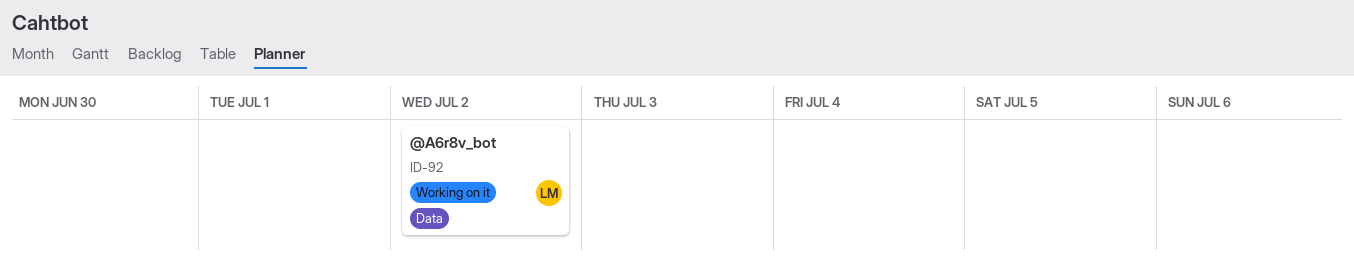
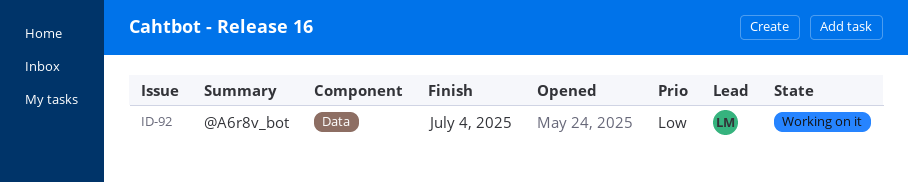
ID-92, due: Jul 2 -> Jul 4

